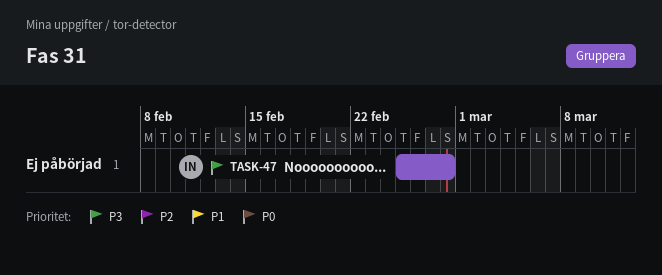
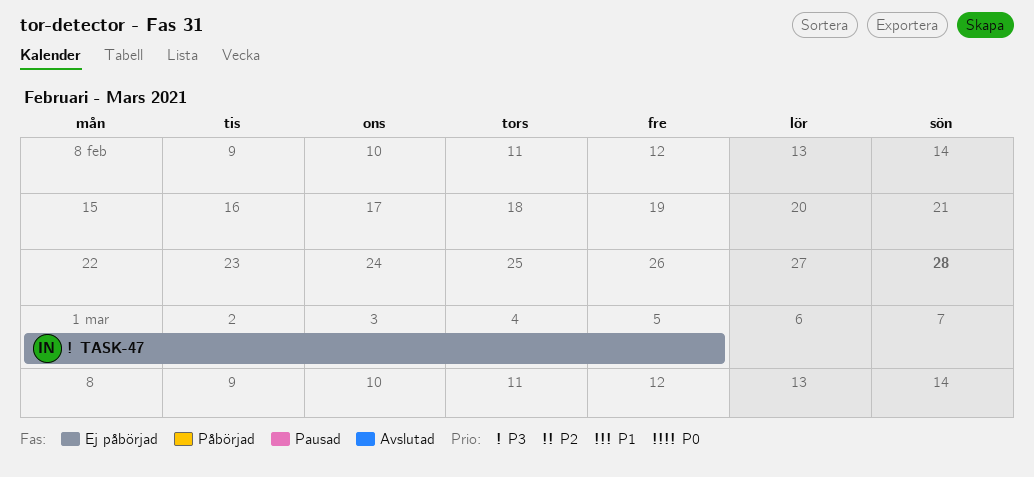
TASK-47, start: Feb 25 -> Mar 1
TASK-47, due: Feb 28 -> Mar 5

